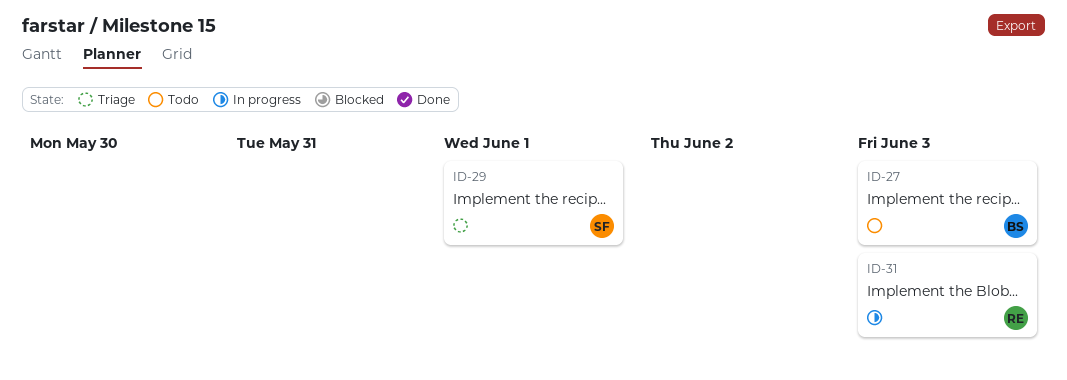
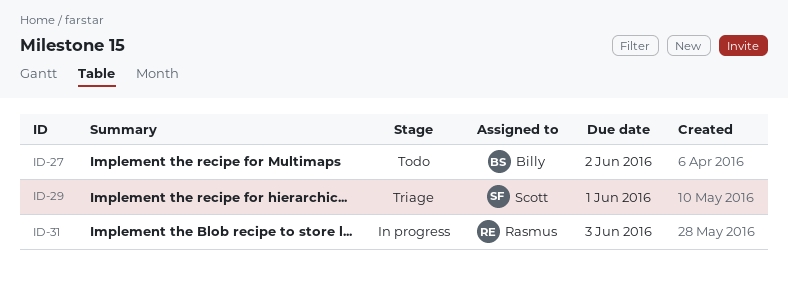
ID-27, due: Jun 3 -> Jun 2

